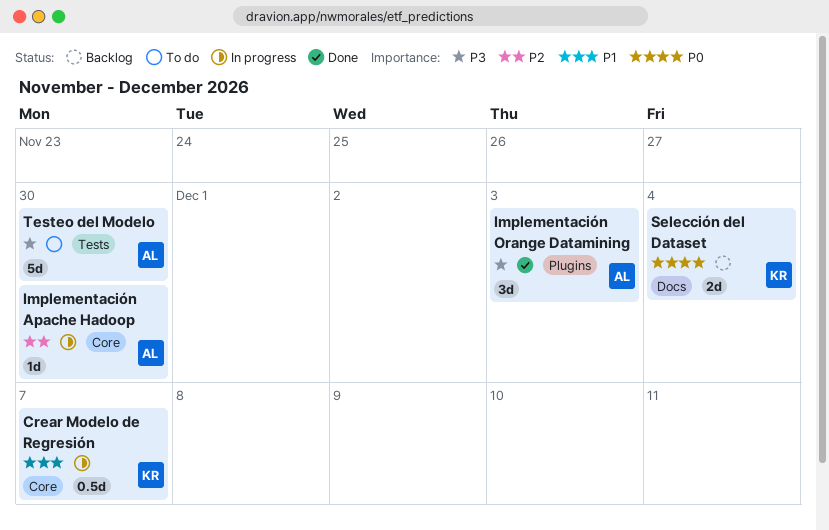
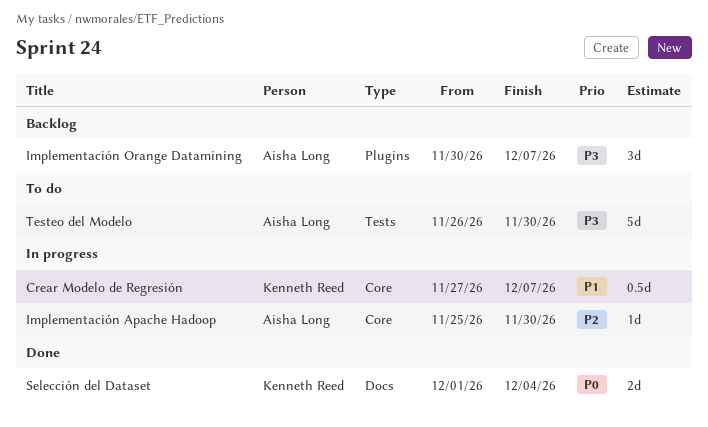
Implementación Orange Datamining, status: Done -> Backlog
Implementación Orange Datamining, due: Dec 3 -> Dec 7
Selección del Dataset, status: Backlog -> Done

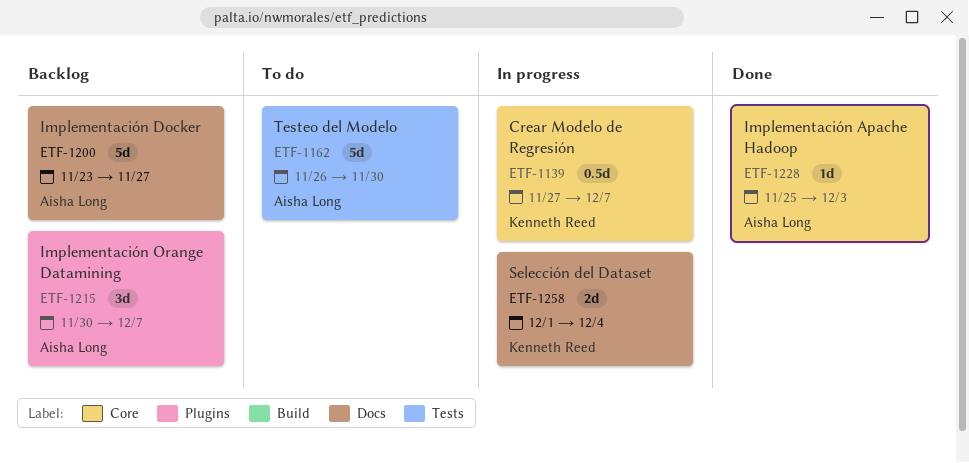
Implementación Apache Hadoop, status: In progress -> Done
Implementación Apache Hadoop, due: Nov 30 -> Dec 3
Implementación Docker: none -> present
Selección del Dataset, status: Done -> In progress

